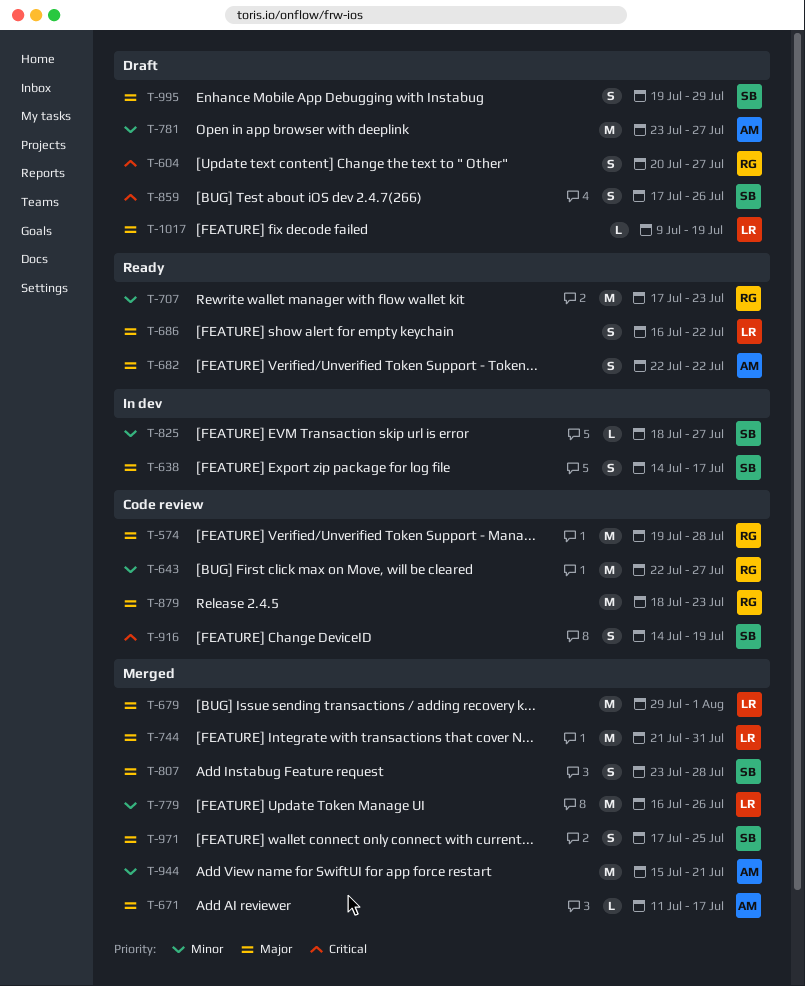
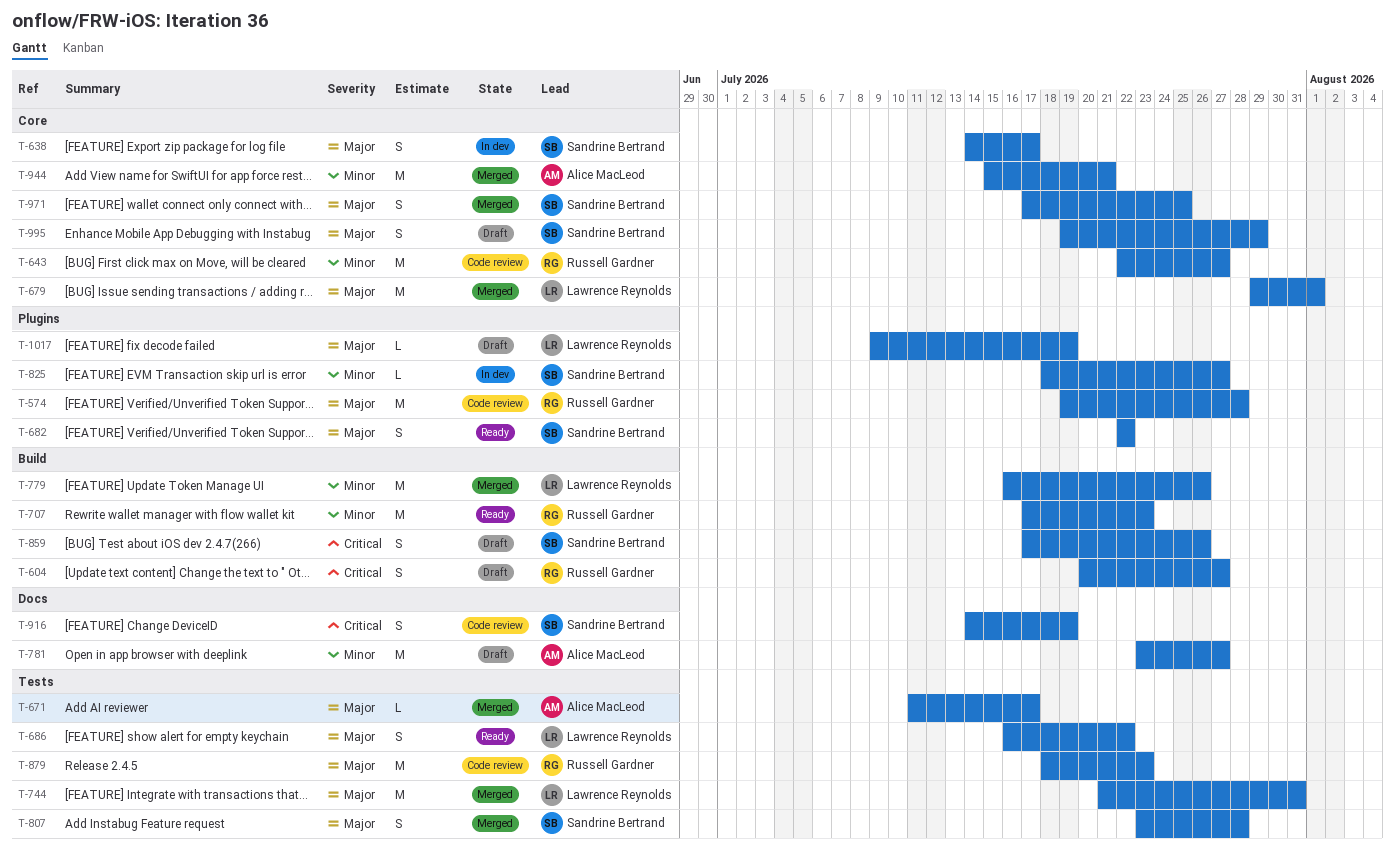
T-682, owner: Alice MacLeod -> Sandrine Bertrand

